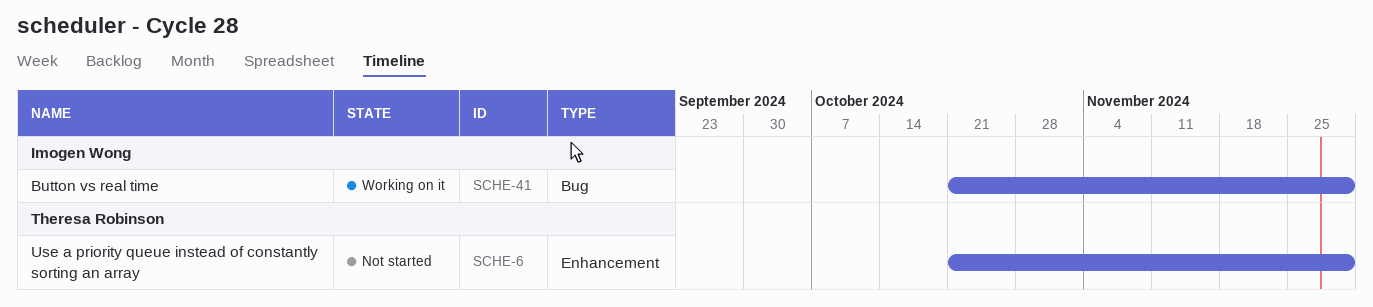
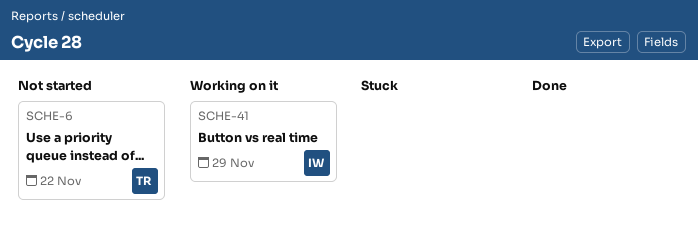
SCHE-6, due: Nov 29 -> Nov 22

